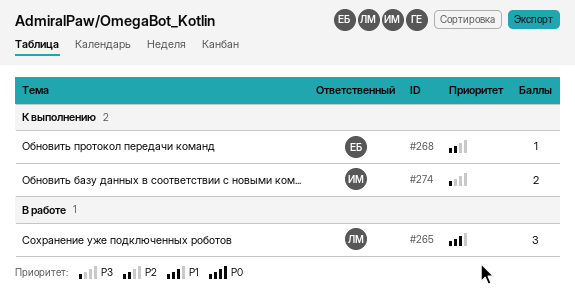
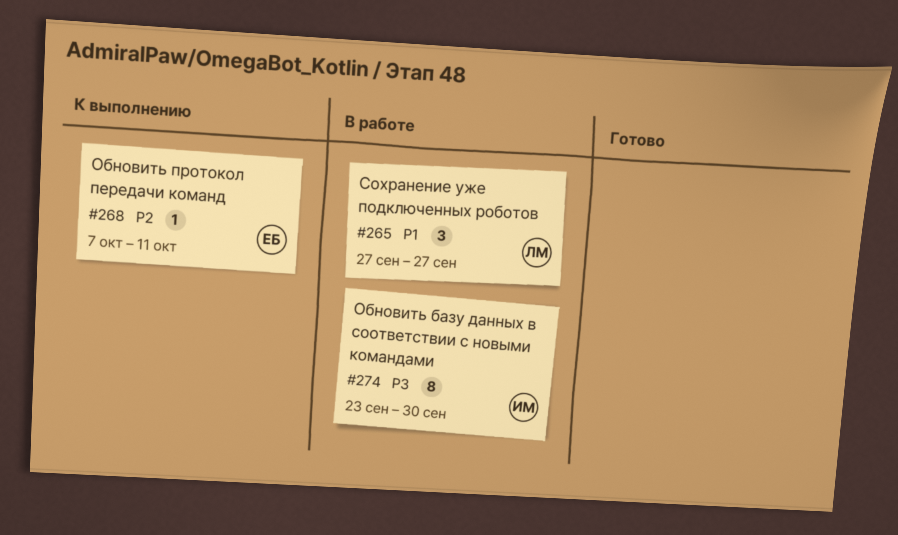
#274, status: К выполнению -> В работе
#274, estimate: 2 -> 8

